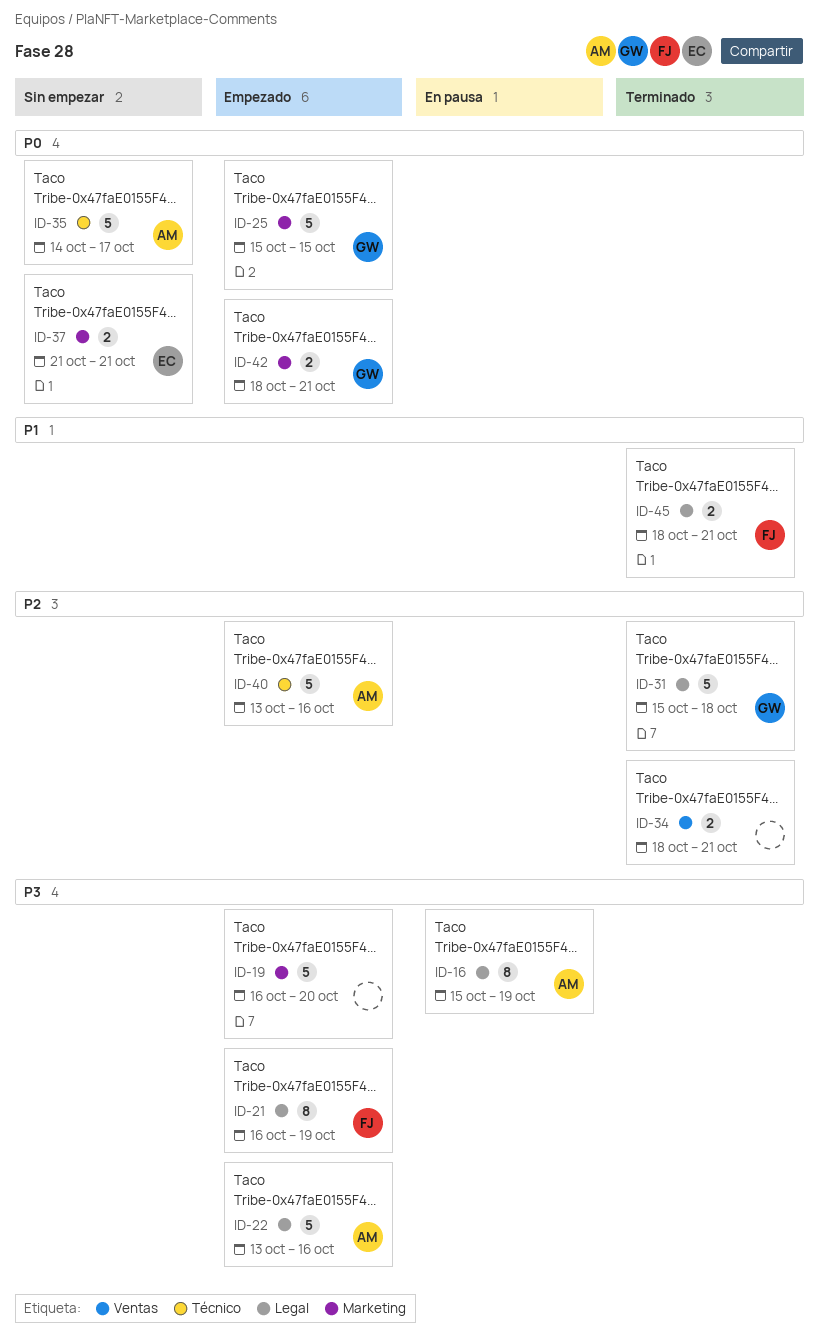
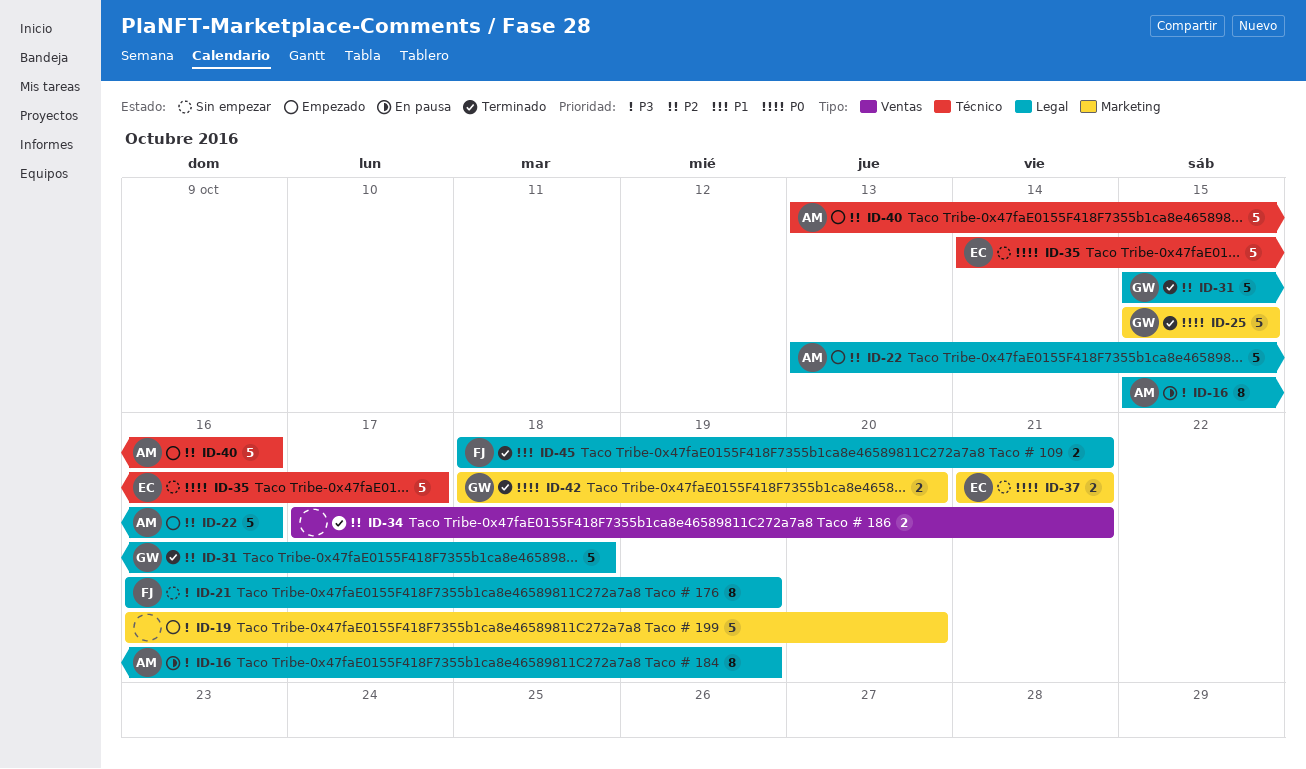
ID-21, status: Empezado -> Sin empezar
ID-22, priority: P3 -> P2
ID-25, status: Empezado -> Terminado
ID-34, start: Oct 18 -> Oct 17
ID-35, owner: AM -> EC
ID-42, status: Empezado -> Terminado
ID-42, due: Oct 21 -> Oct 20

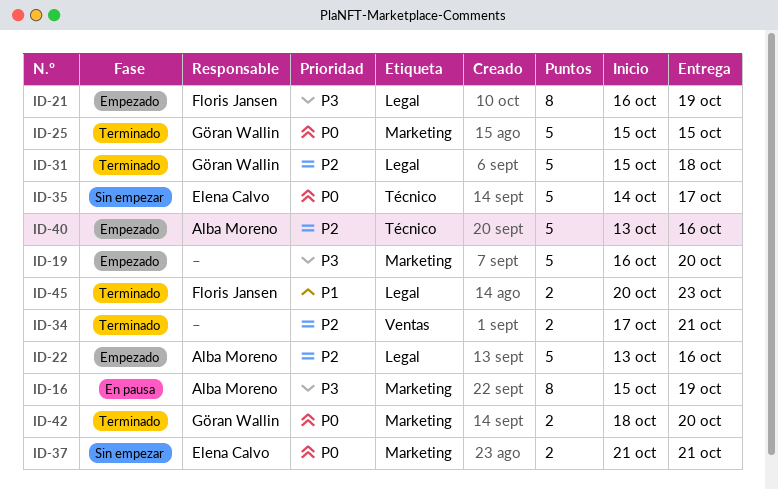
ID-16, label: Legal -> Marketing
ID-21, status: Sin empezar -> Empezado
ID-45, start: Oct 18 -> Oct 20
ID-45, due: Oct 21 -> Oct 23

